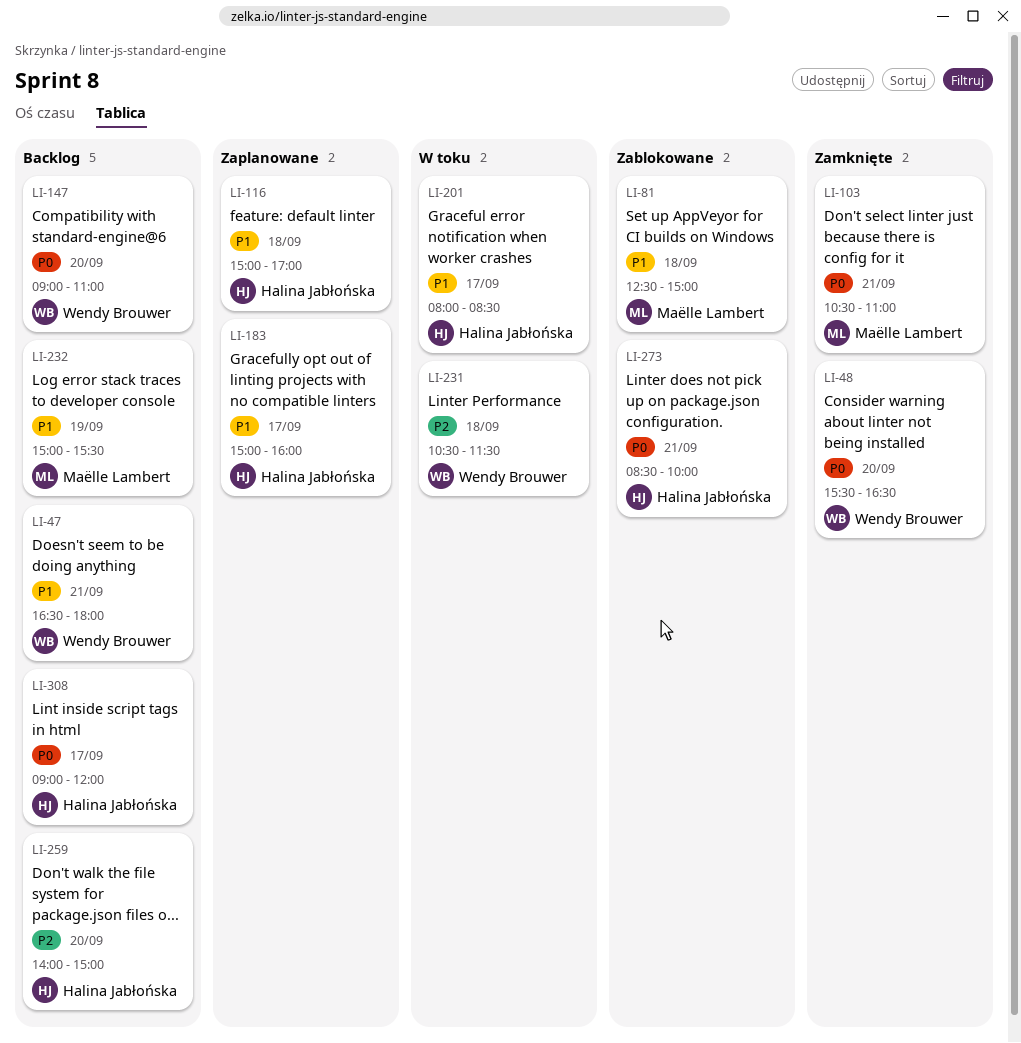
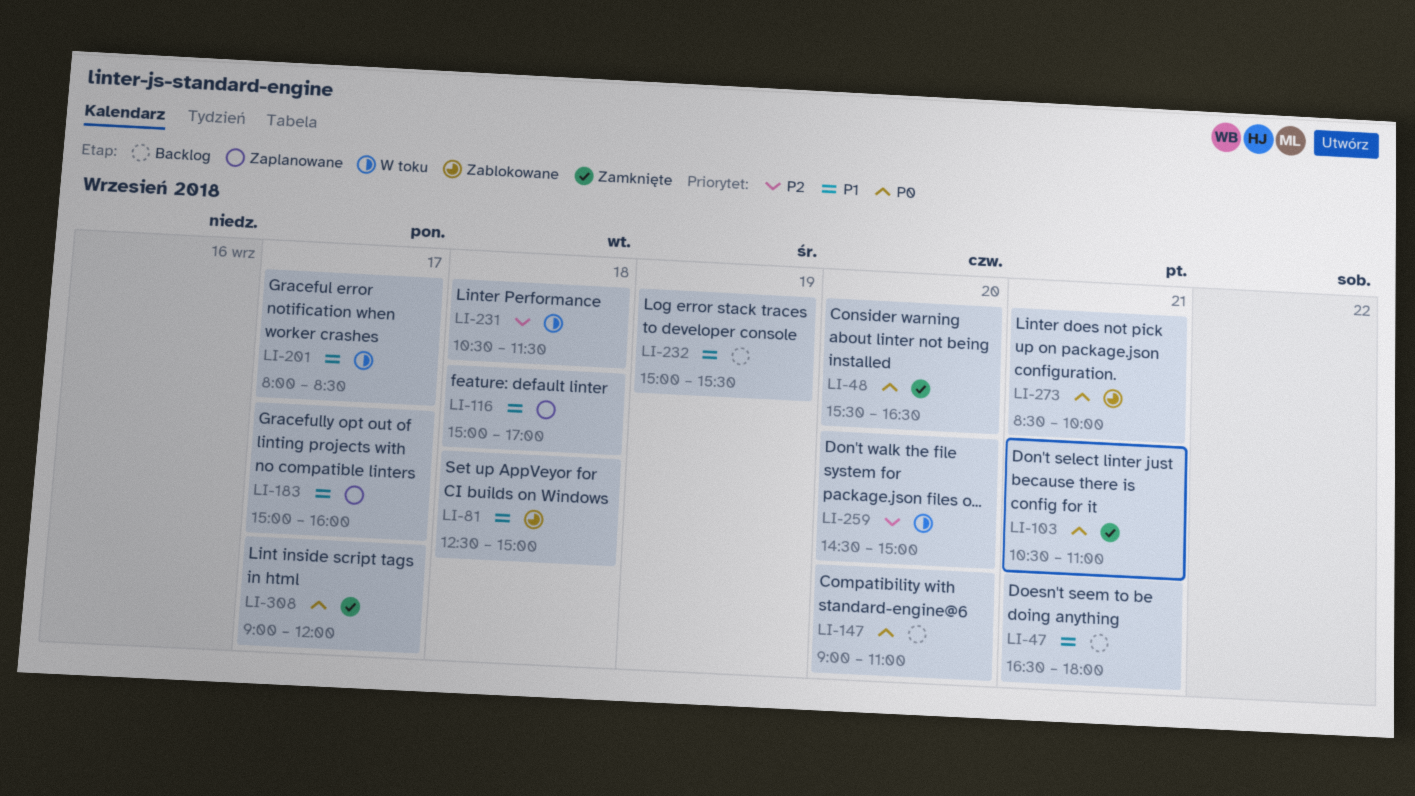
LI-259, status: Backlog -> W toku
LI-259, begins: 14:00 -> 14:30
LI-308, status: Backlog -> Zamknięte

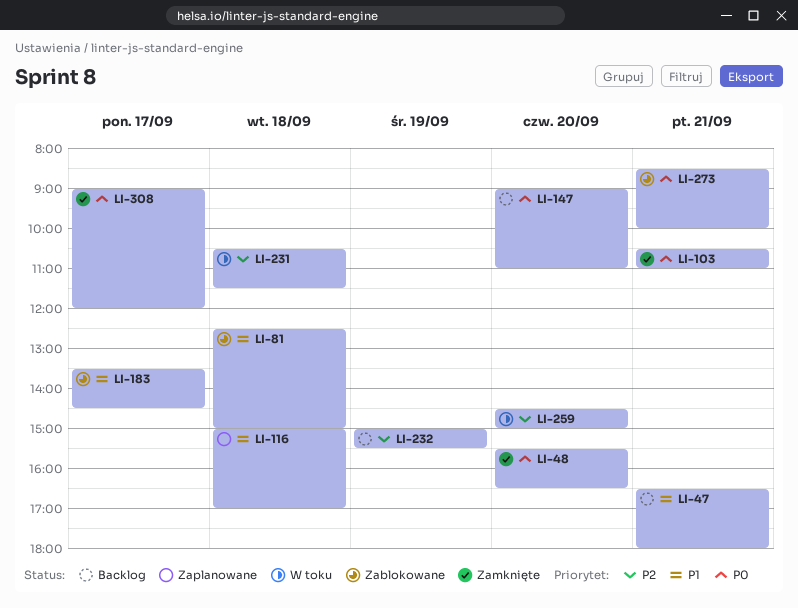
LI-183, status: Zaplanowane -> Zablokowane
LI-183, begins: 15:00 -> 13:30
LI-183, ends: 16:00 -> 14:30
LI-201: present -> none
LI-232, priority: P1 -> P2

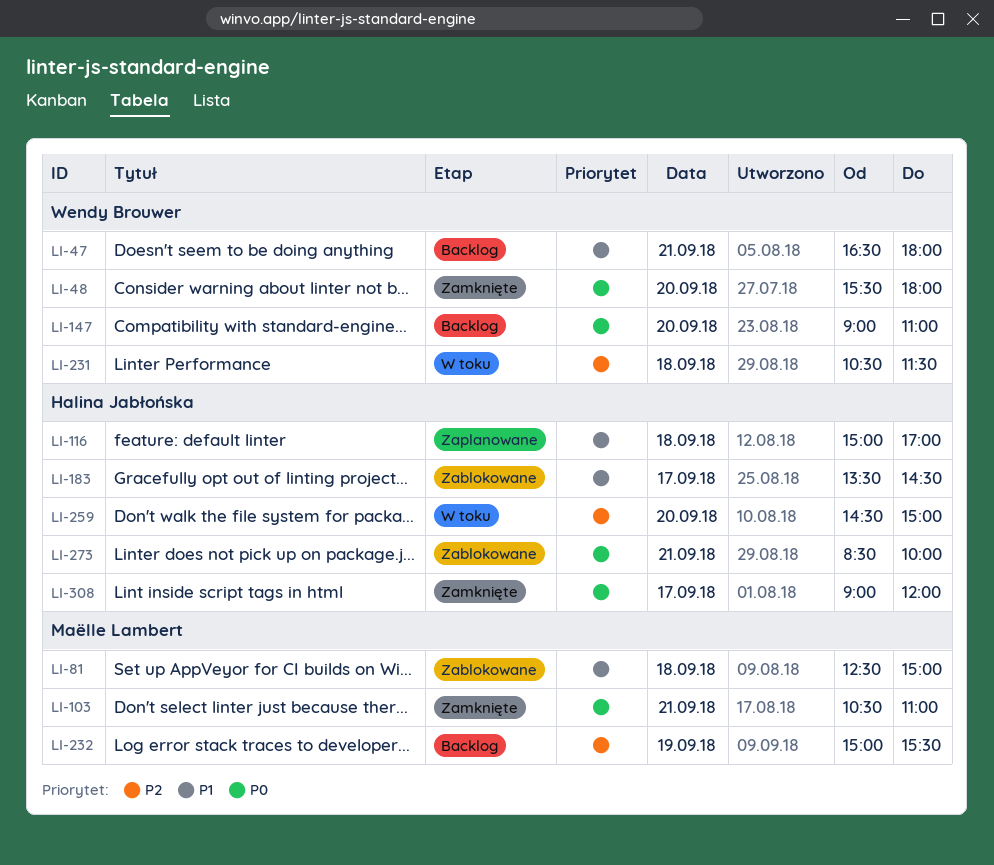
LI-48, ends: 16:30 -> 18:00

